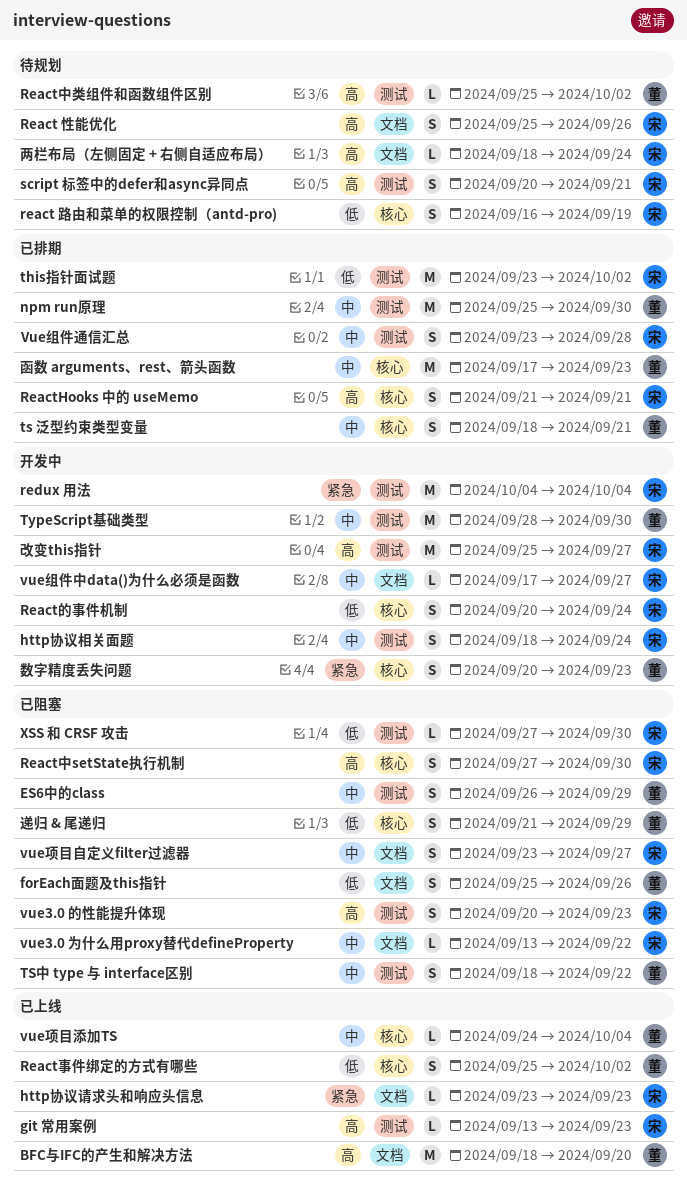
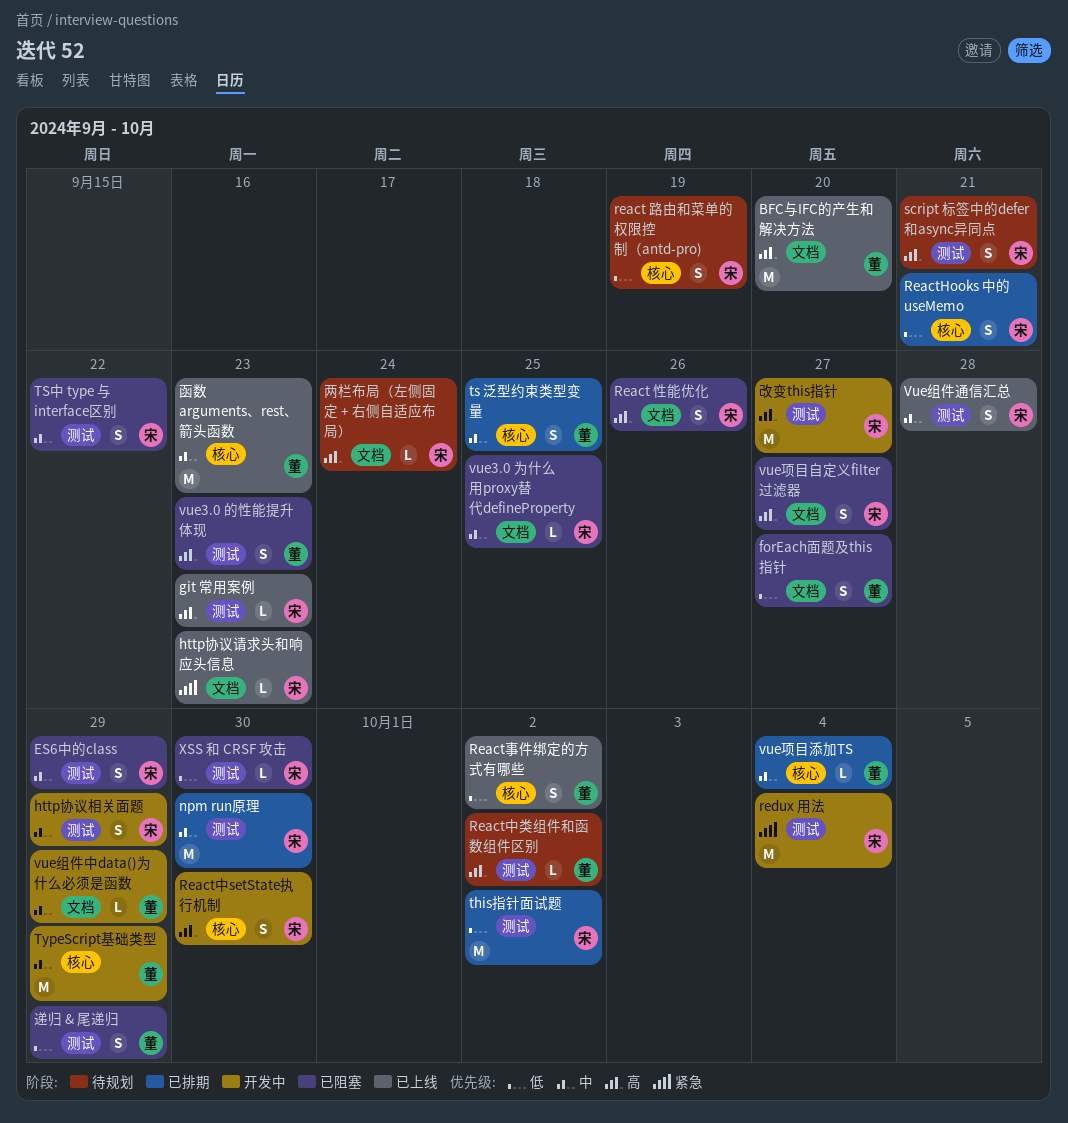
ES6中的class, owner: 董 -> 宋
forEach面题及this指针, due: Sep 26 -> Sep 27
http协议相关面题, due: Sep 24 -> Sep 29
npm run原理, owner: 董 -> 宋
React 性能优化, status: 待规划 -> 已阻塞
ReactHooks 中的 useMemo, priority: 高 -> 低
React中setState执行机制, status: 已阻塞 -> 开发中
React的事件机制: present -> none
ts 泛型约束类型变量, due: Sep 21 -> Sep 25
TS中 type 与 interface区别, owner: 董 -> 宋
TypeScript基础类型, label: 测试 -> 核心
TypeScript基础类型, due: Sep 30 -> Sep 29
vue3.0 为什么用proxy替代defineProperty, due: Sep 22 -> Sep 25
vue3.0 的性能提升体现, owner: 宋 -> 董
vue组件中data()为什么必须是函数, owner: 宋 -> 董
vue组件中data()为什么必须是函数, due: Sep 27 -> Sep 29
Vue组件通信汇总, status: 已排期 -> 已上线
vue项目添加TS, status: 已上线 -> 已排期
vue项目自定义filter过滤器, priority: 中 -> 高
函数 arguments、rest、箭头函数, status: 已排期 -> 已上线
数字精度丢失问题: present -> none
递归 & 尾递归, label: 核心 -> 测试

